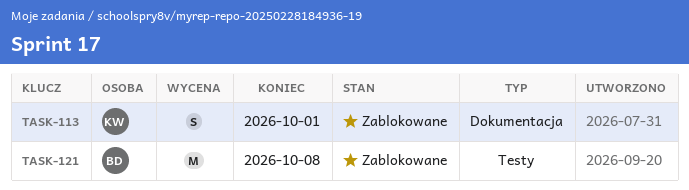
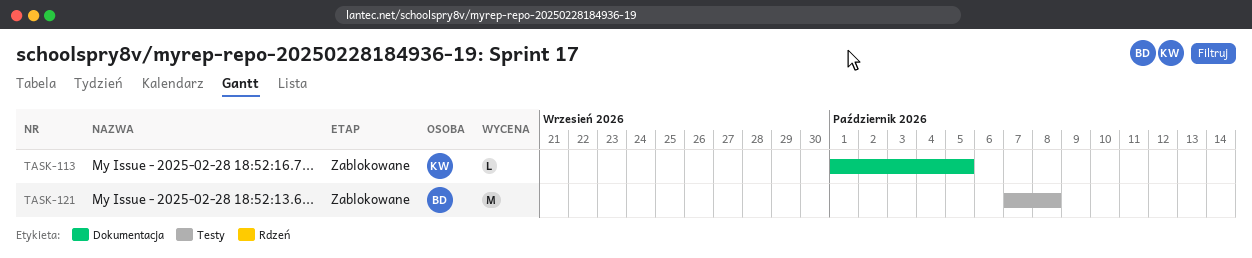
TASK-113, estimate: S -> L
TASK-113, due: Oct 1 -> Oct 5

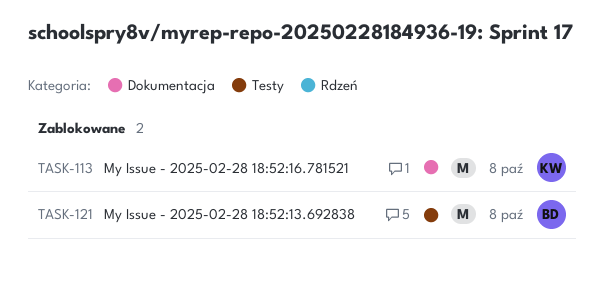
TASK-113, estimate: L -> M
TASK-113, due: Oct 5 -> Oct 8

